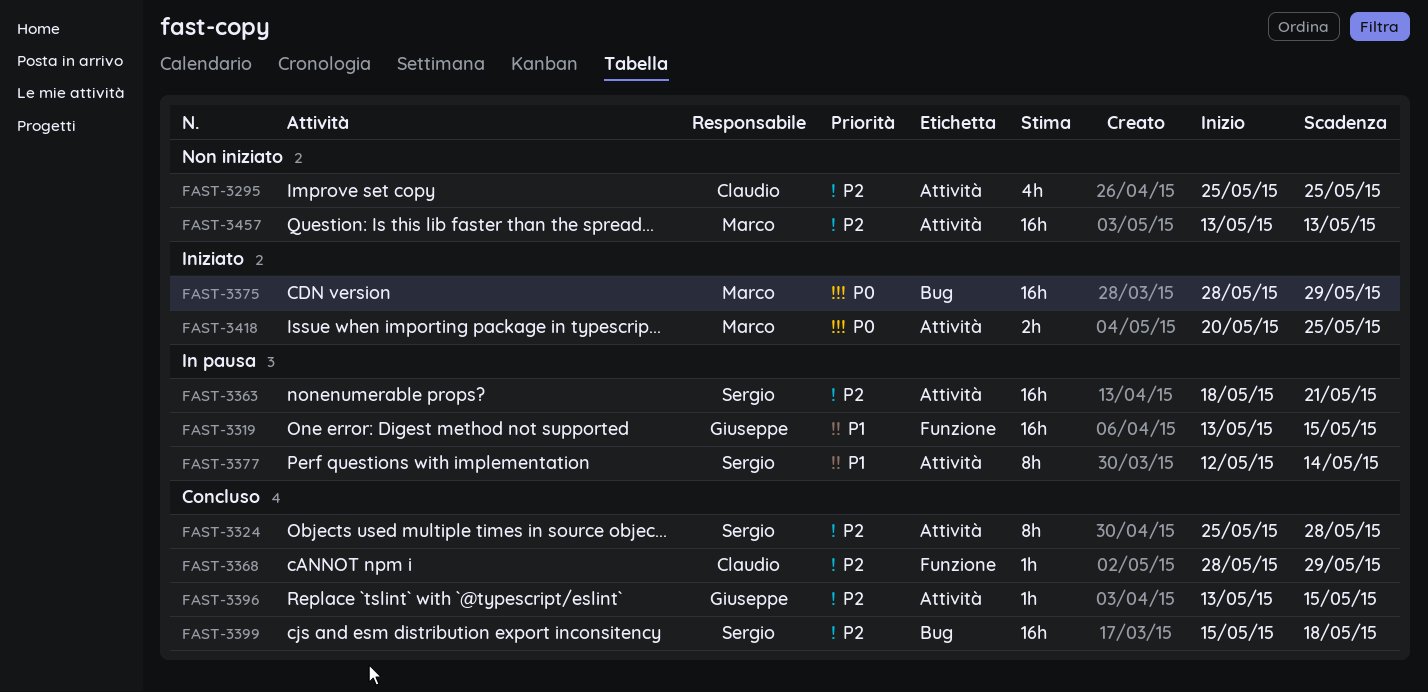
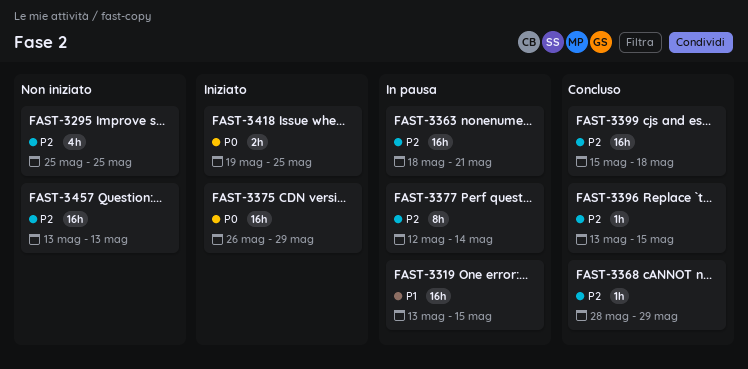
FAST-3324: present -> none
FAST-3375, start: May 28 -> May 26
FAST-3377, priority: P1 -> P2
FAST-3418, start: May 20 -> May 19

